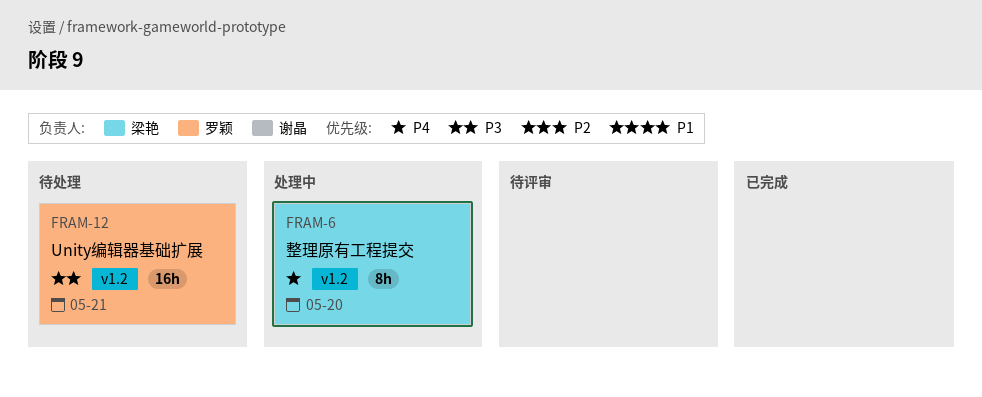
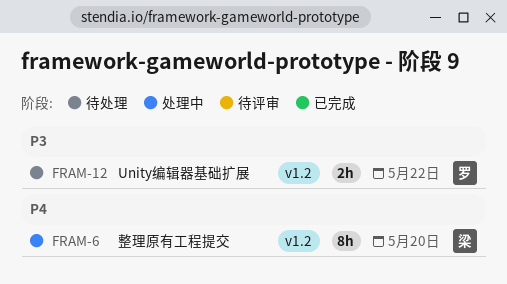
FRAM-12, estimate: 16h -> 2h
FRAM-12, due: May 21 -> May 22

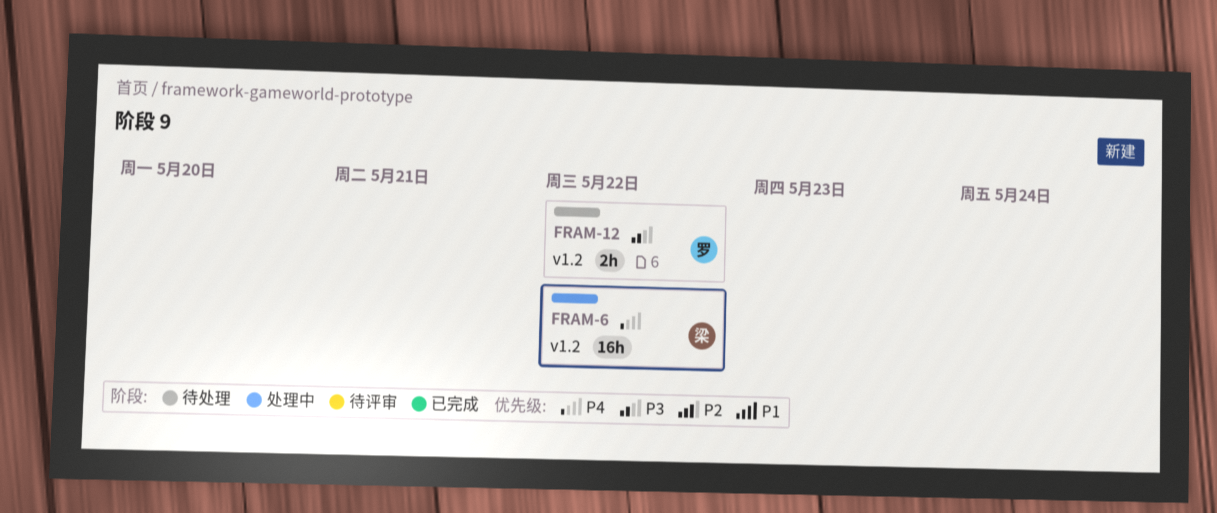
FRAM-6, estimate: 8h -> 16h
FRAM-6, due: May 20 -> May 22

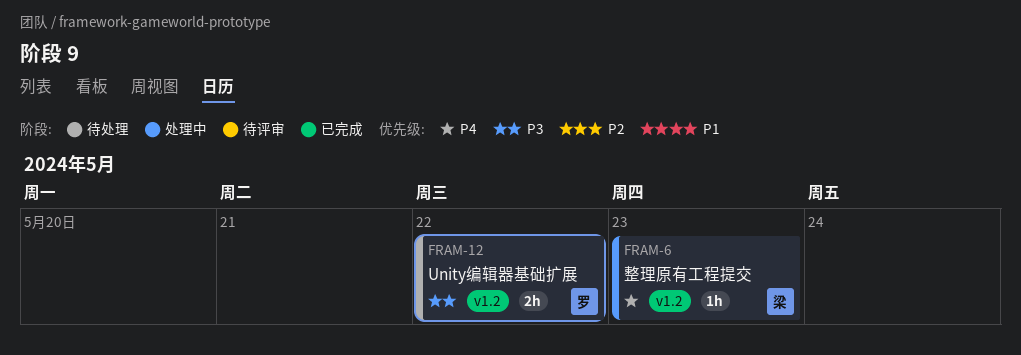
FRAM-6, estimate: 16h -> 1h
FRAM-6, due: May 22 -> May 23

